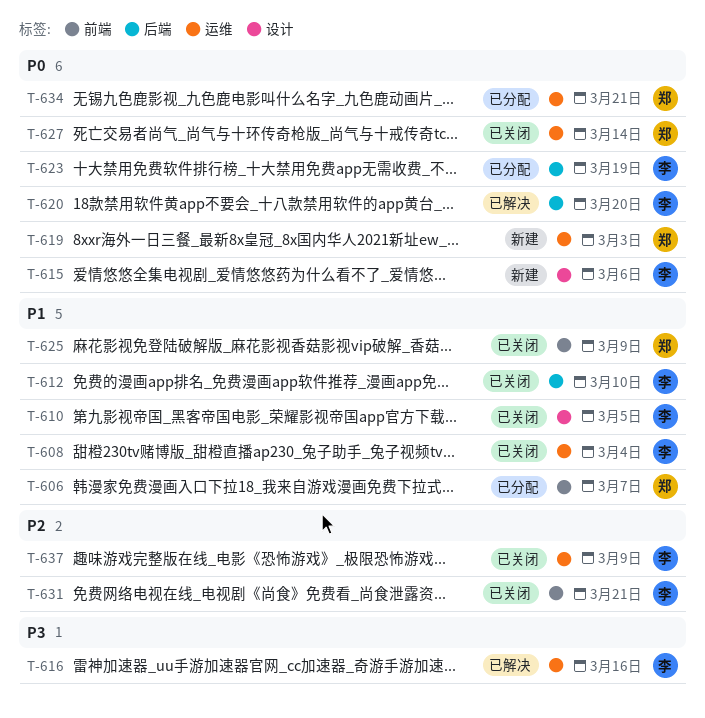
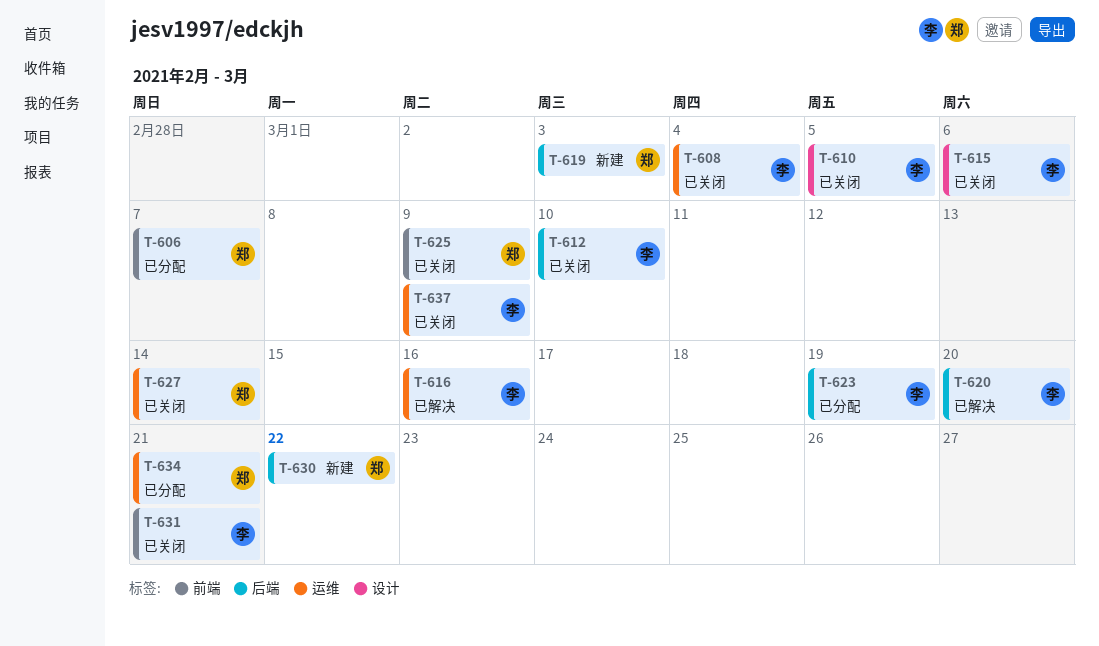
T-615, status: 新建 -> 已关闭
T-619, label: 运维 -> 后端
T-630: none -> present

